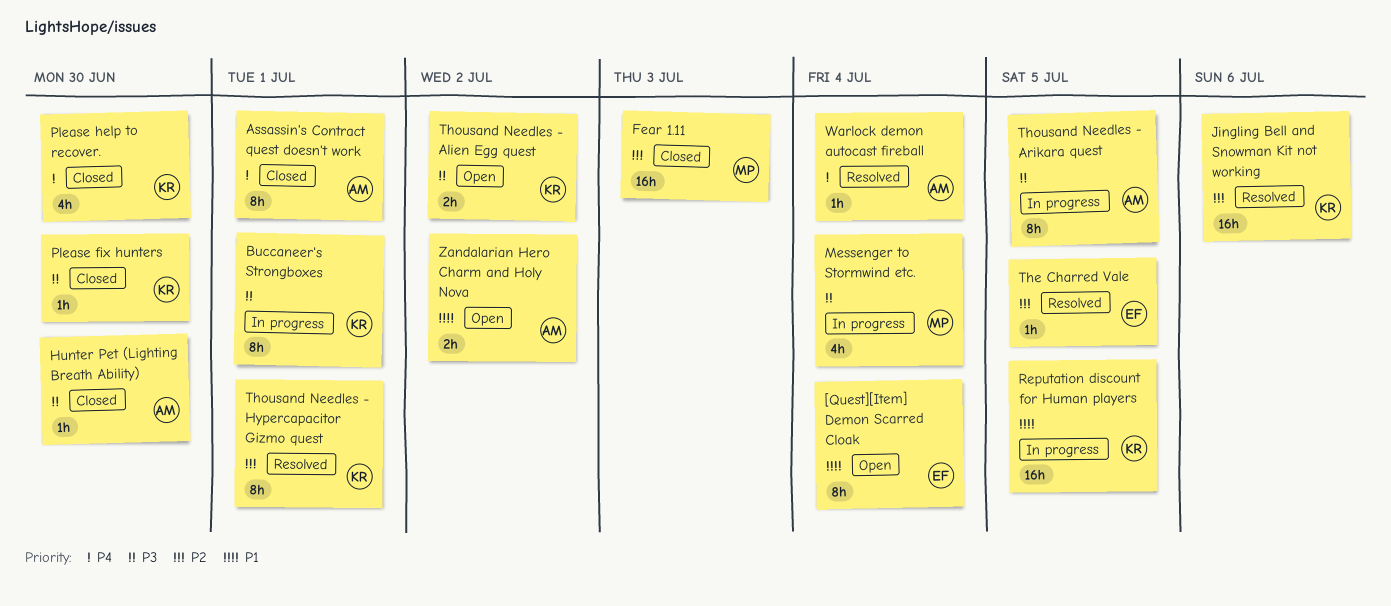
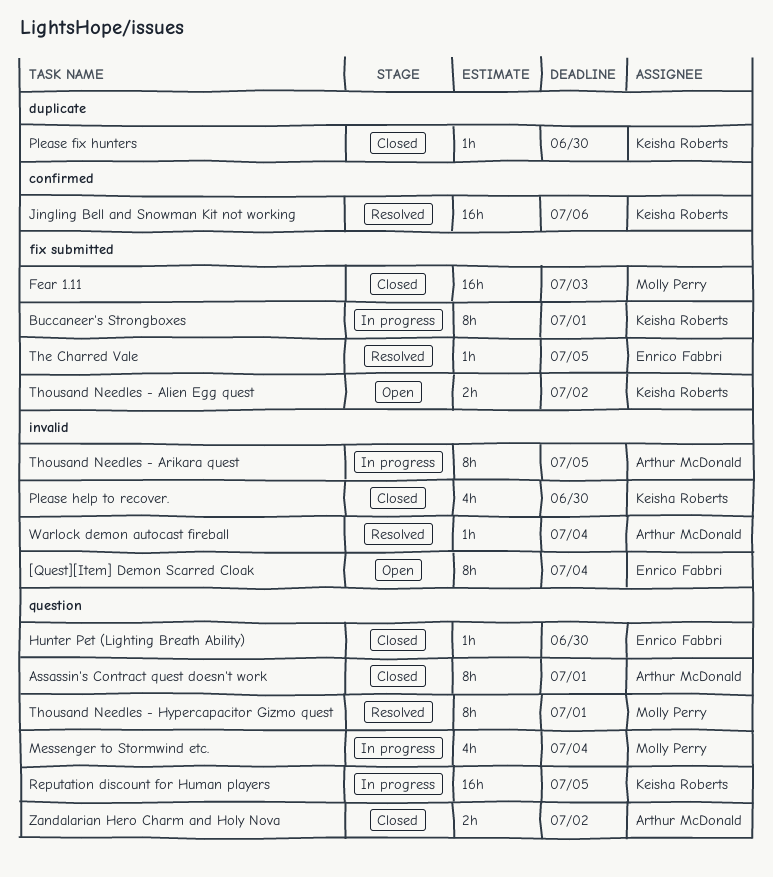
Hunter Pet (Lighting Breath Ability), owner: Arthur McDonald -> Enrico Fabbri
Thousand Needles - Hypercapacitor Gizmo quest, owner: Keisha Roberts -> Molly Perry
Zandalarian Hero Charm and Holy Nova, status: Open -> Closed

